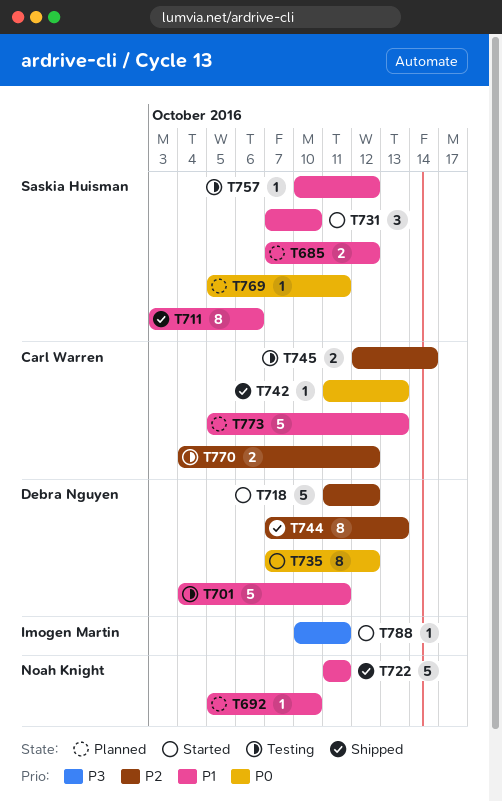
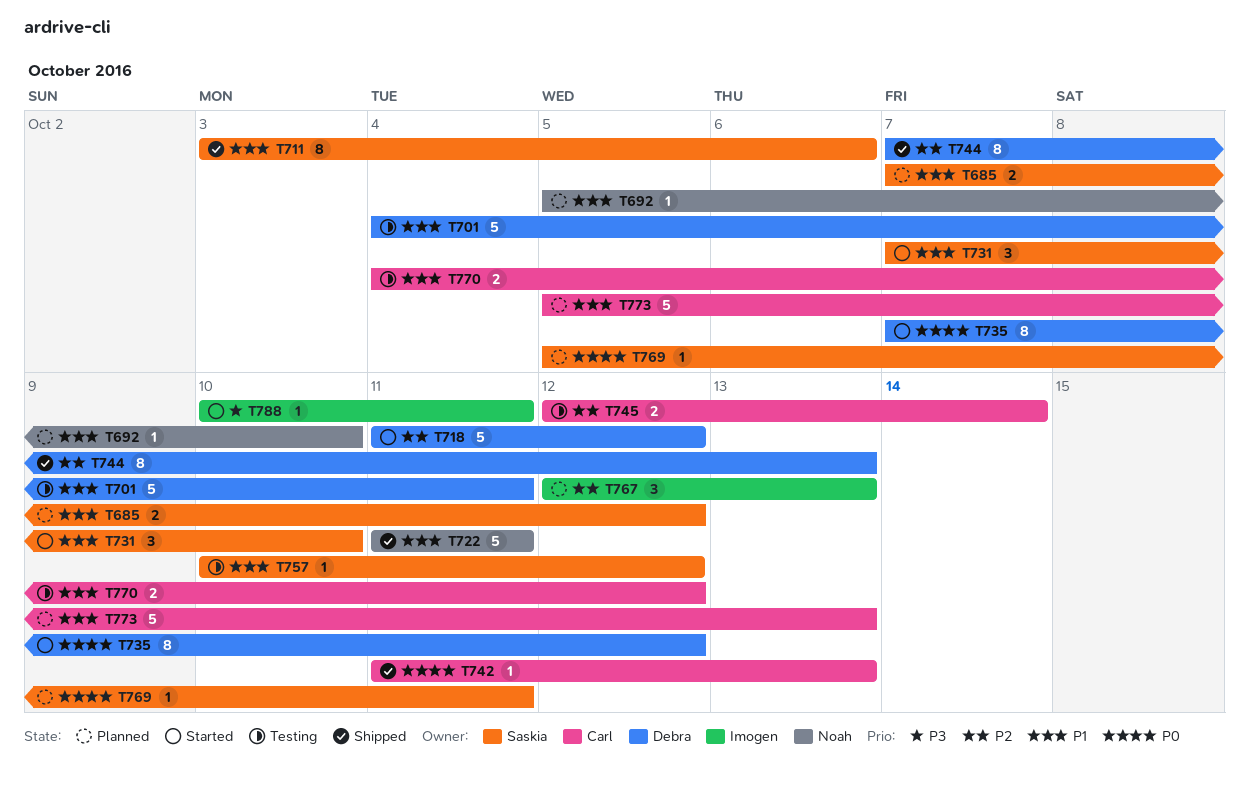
T767: none -> present
T770, priority: P2 -> P1

